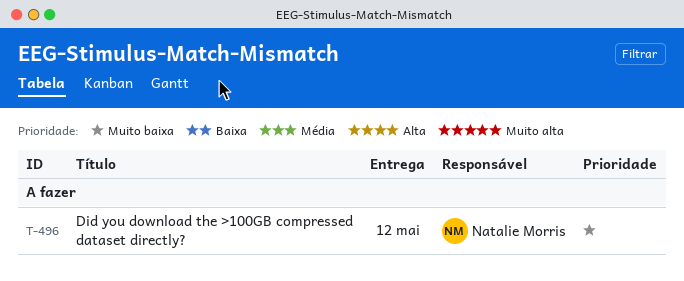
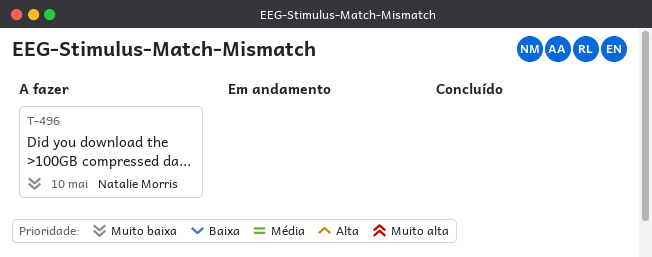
T-496, due: May 12 -> May 10

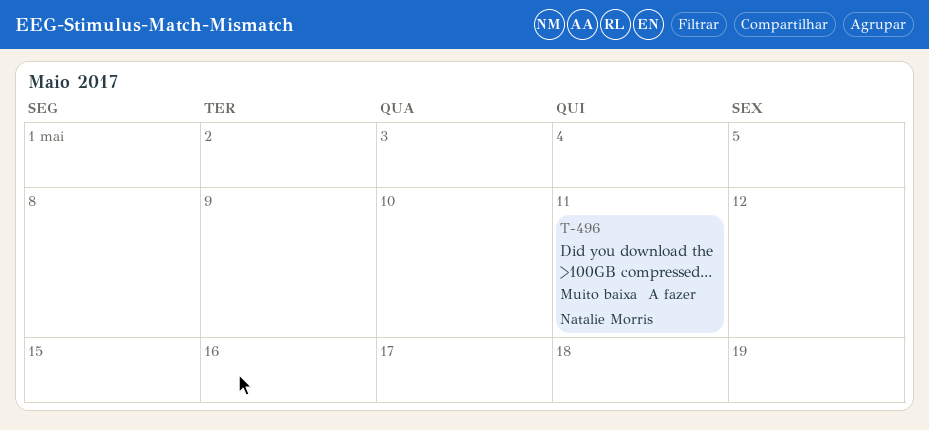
T-496, due: May 10 -> May 11

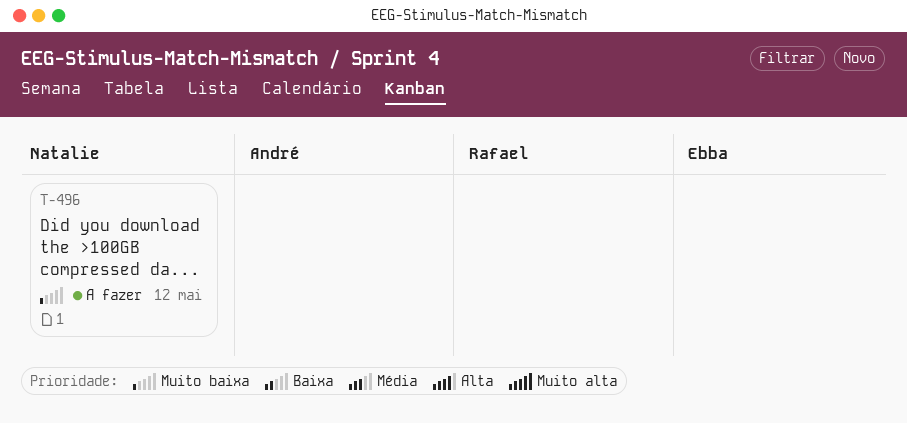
T-496, due: May 11 -> May 12

